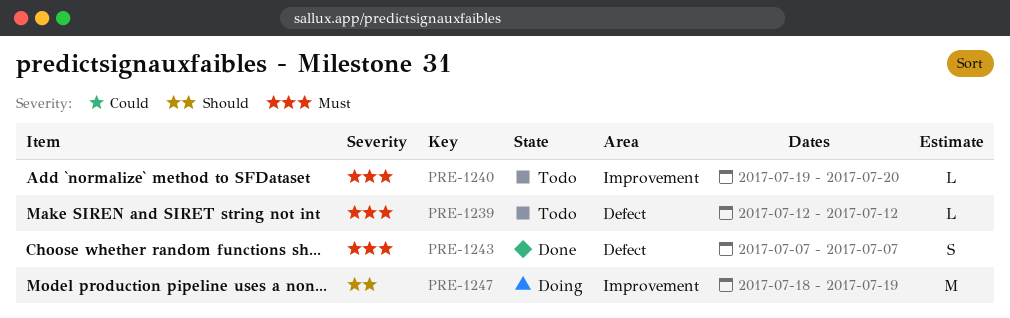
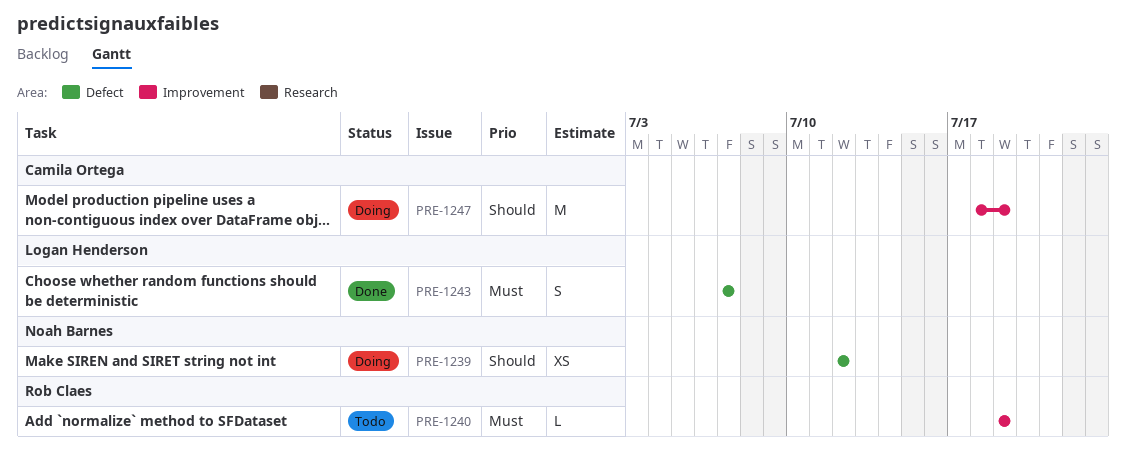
PRE-1239, status: Todo -> Doing
PRE-1239, priority: Must -> Should
PRE-1239, estimate: L -> XS
PRE-1240, due: Jul 20 -> Jul 19

